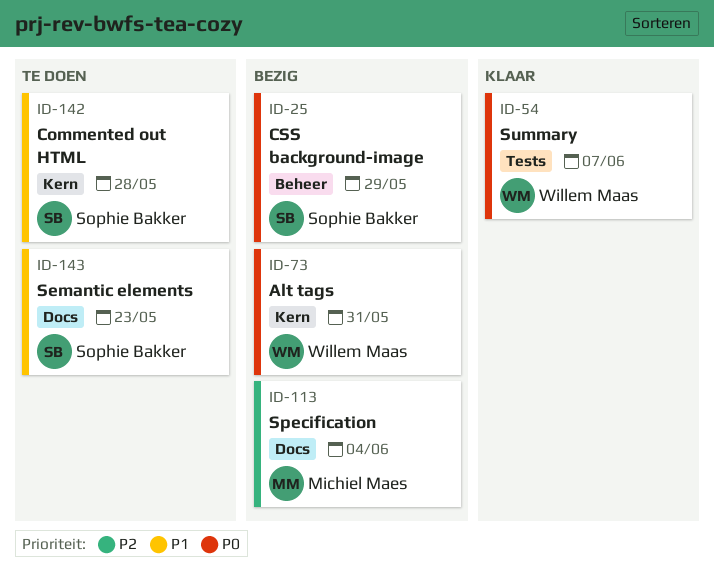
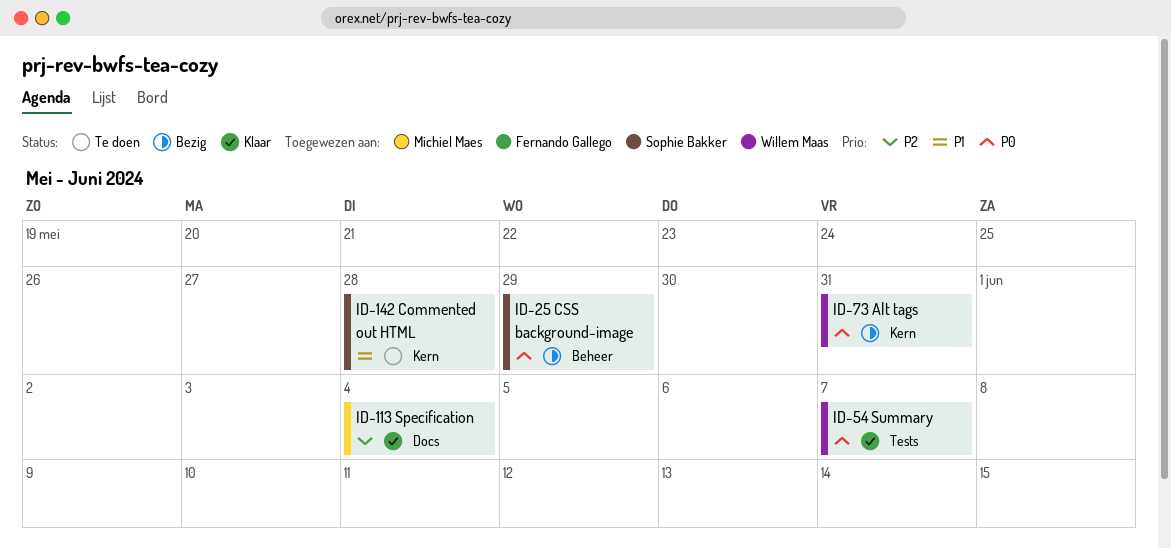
ID-113, status: Bezig -> Klaar
ID-143: present -> none

